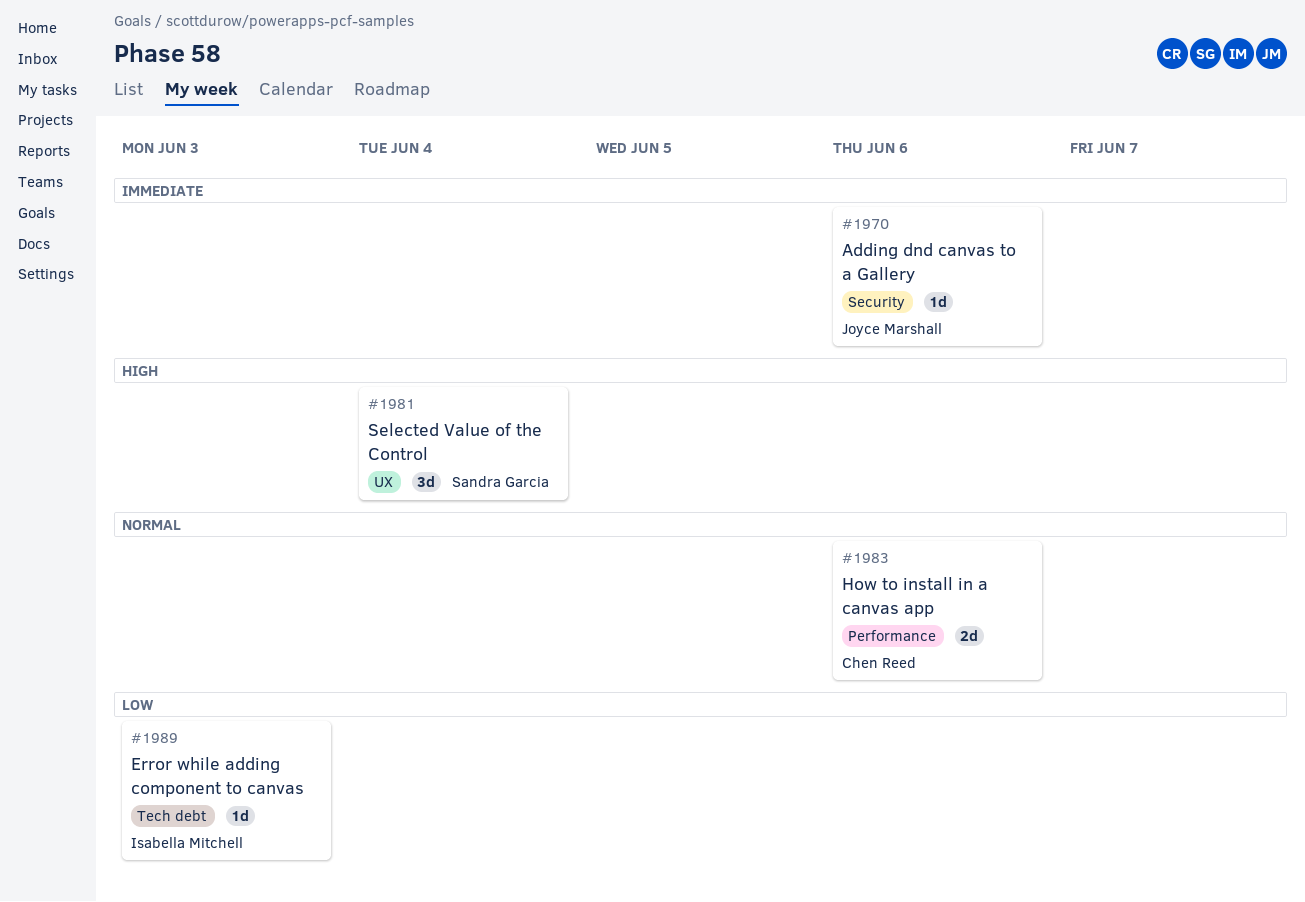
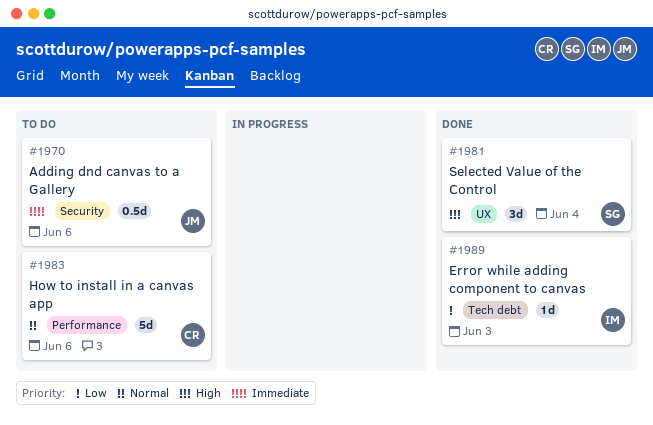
#1970, estimate: 1d -> 0.5d
#1983, estimate: 2d -> 5d

